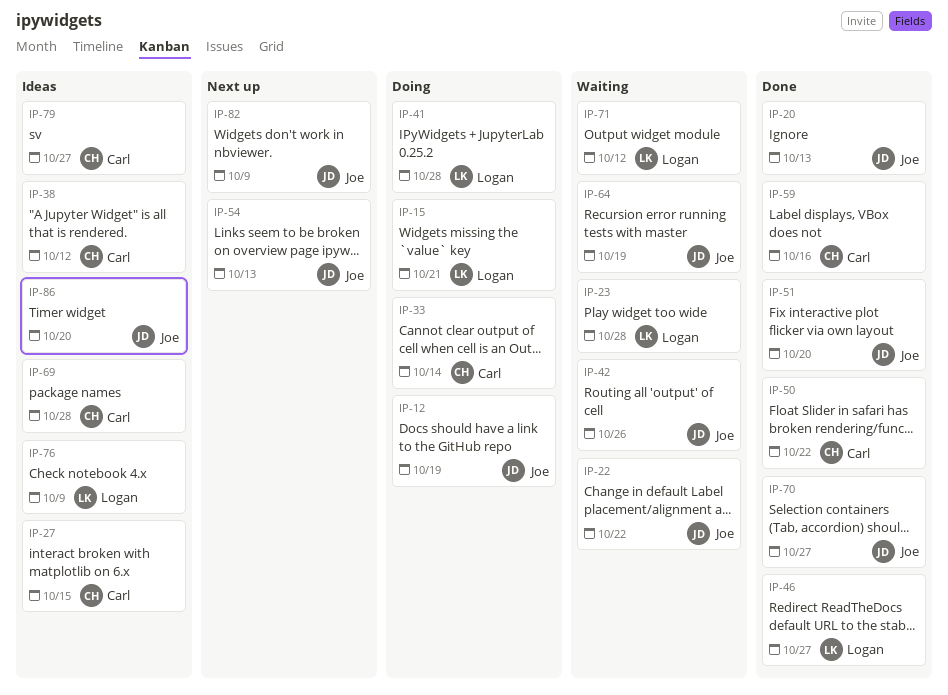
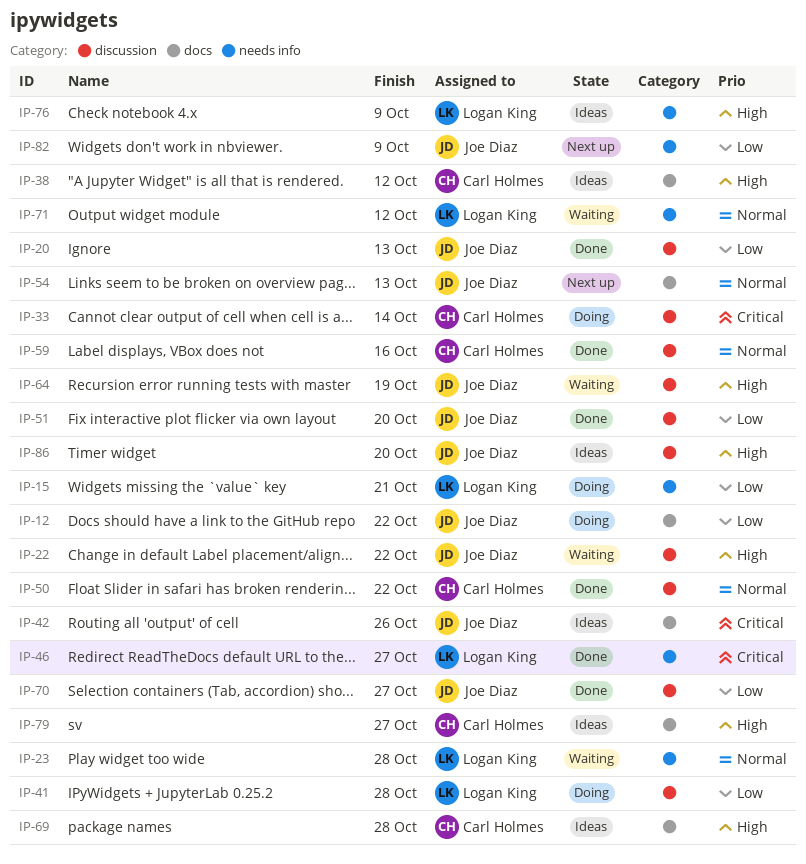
IP-12, due: Oct 19 -> Oct 22
IP-27: present -> none
IP-42, status: Waiting -> Ideas

